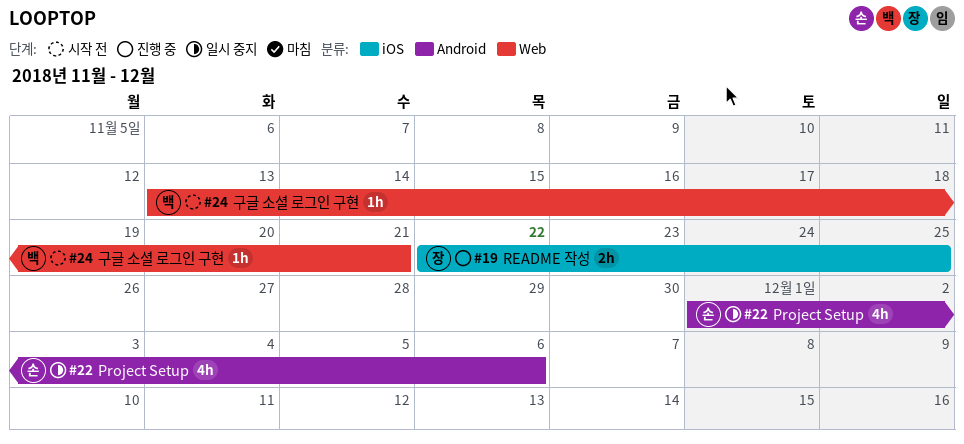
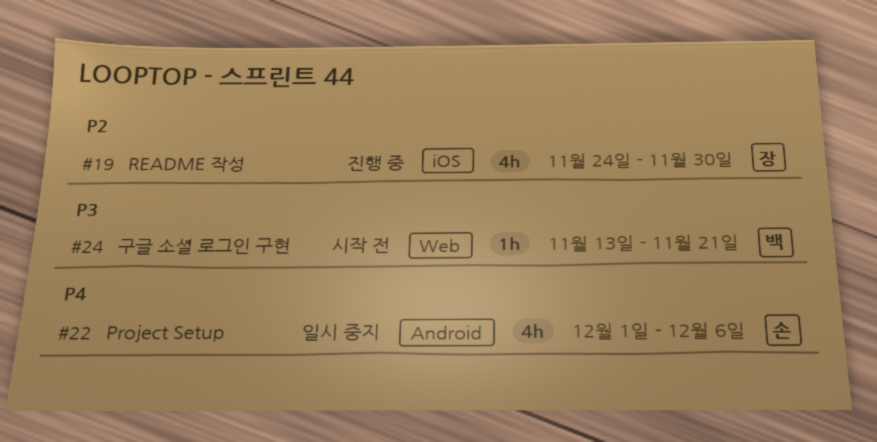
#19, estimate: 2h -> 4h
#19, start: Nov 22 -> Nov 24
#19, due: Nov 25 -> Nov 30

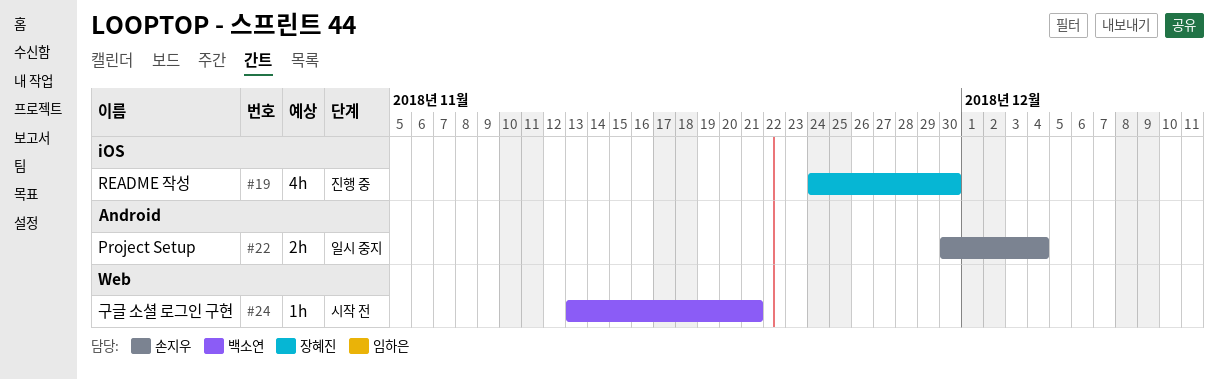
#22, estimate: 4h -> 2h
#22, start: Dec 1 -> Nov 30
#22, due: Dec 6 -> Dec 4

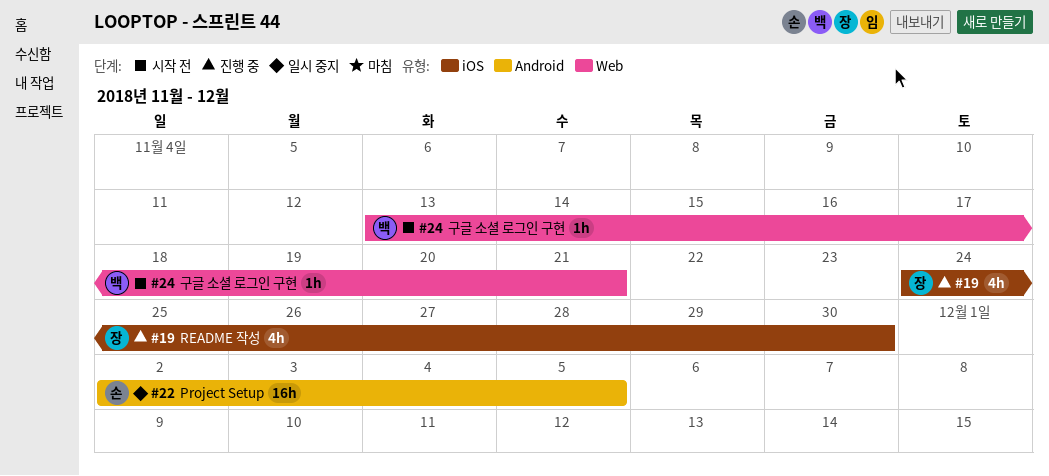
#22, estimate: 2h -> 16h
#22, start: Nov 30 -> Dec 2
#22, due: Dec 4 -> Dec 5

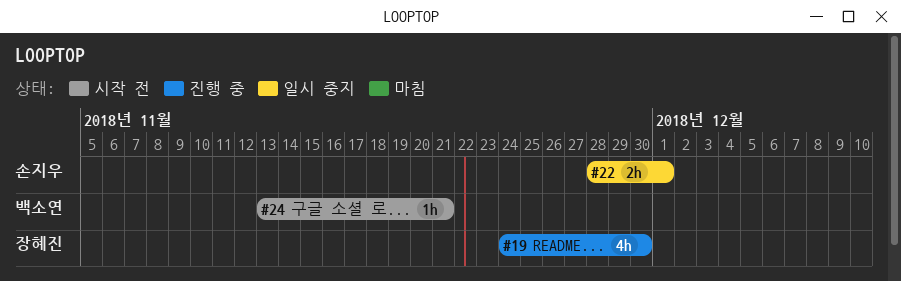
#22, estimate: 16h -> 2h
#22, start: Dec 2 -> Nov 28
#22, due: Dec 5 -> Dec 1

